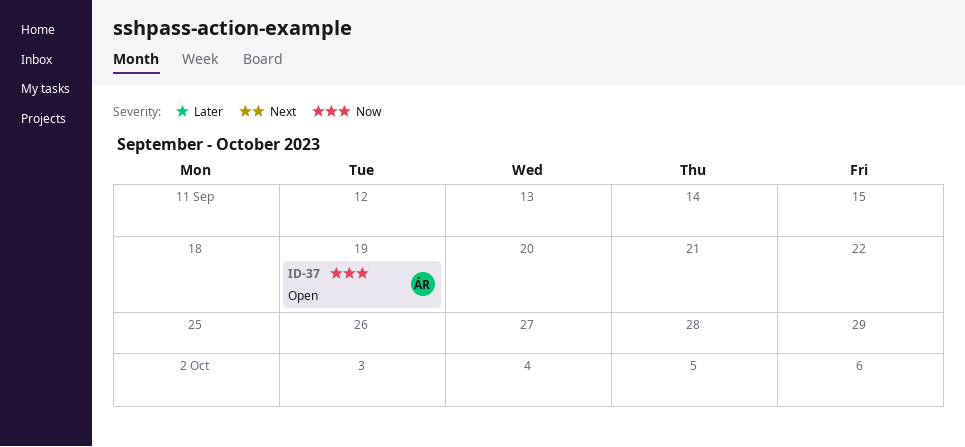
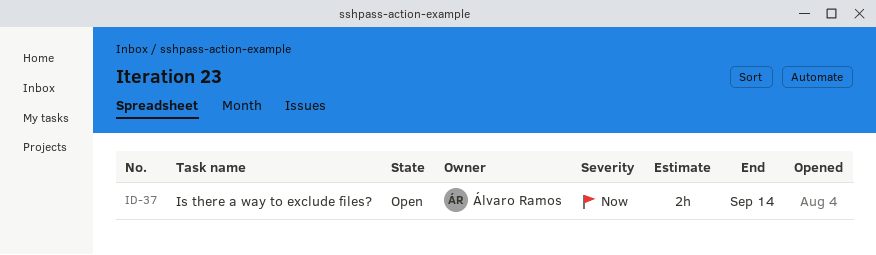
ID-37, due: Sep 19 -> Sep 14

